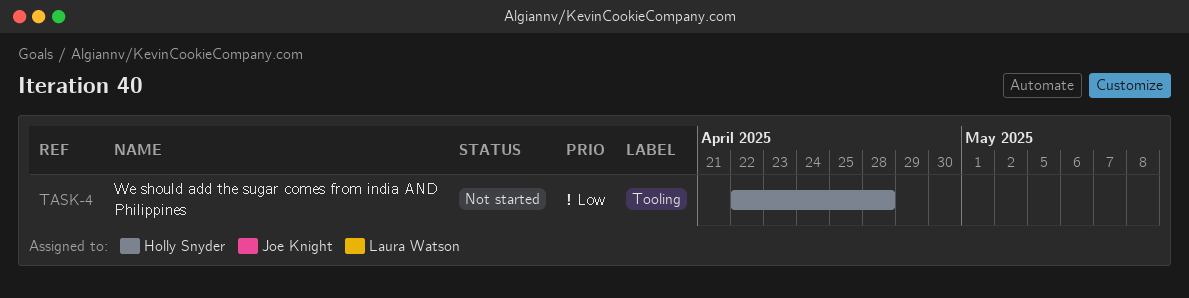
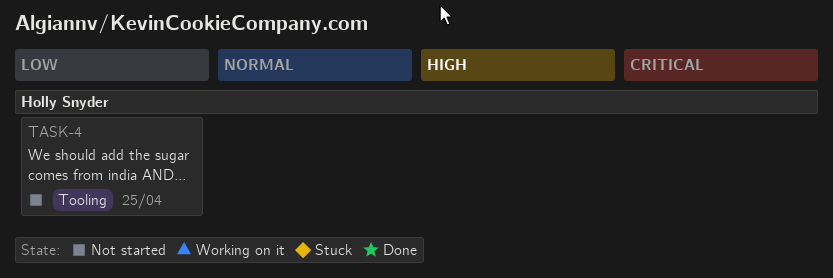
TASK-4, due: Apr 28 -> Apr 25

